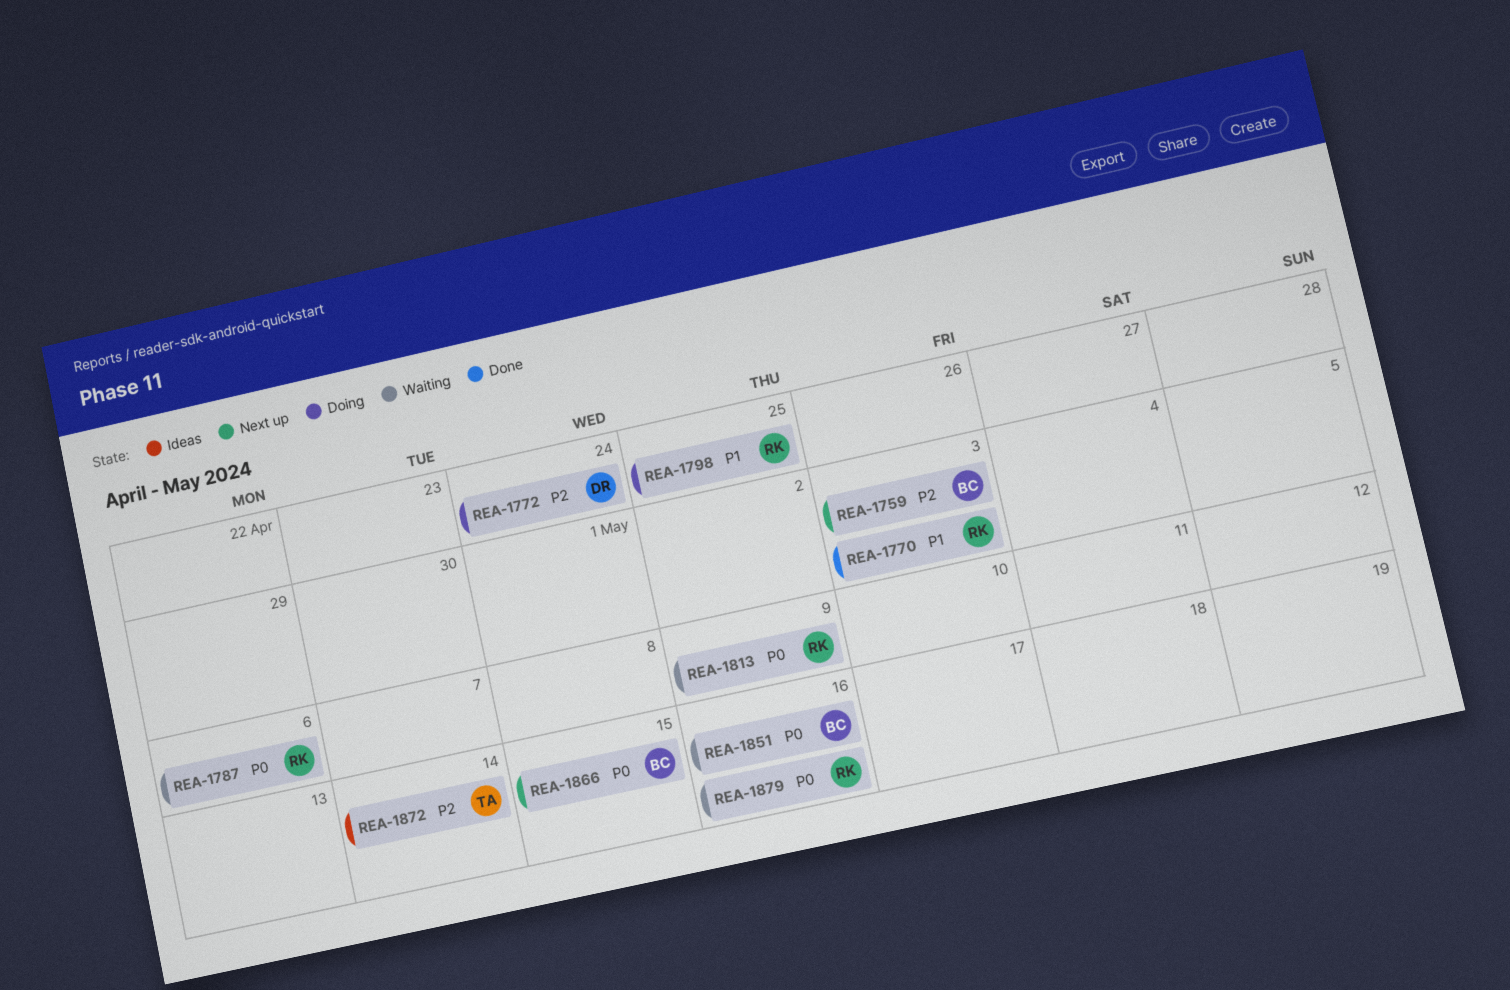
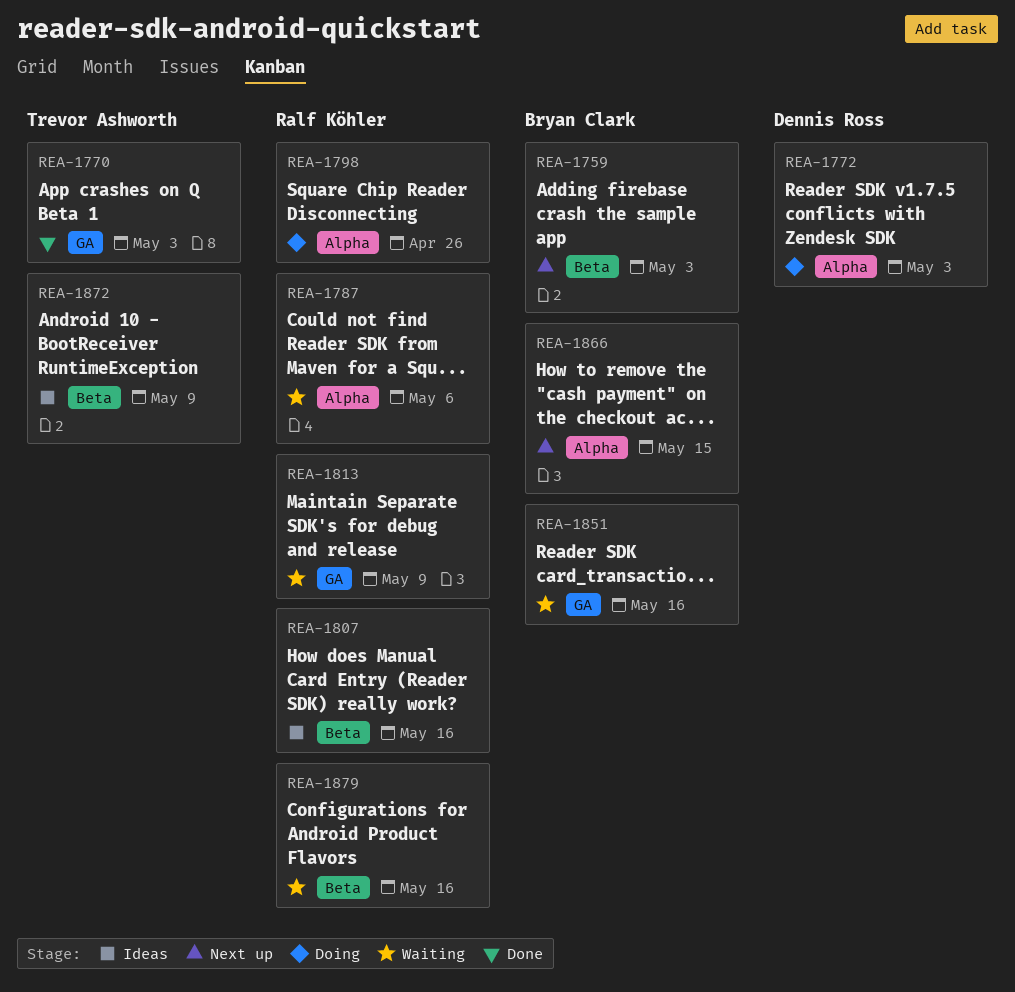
REA-1770, owner: Ralf Köhler -> Trevor Ashworth
REA-1772, due: Apr 24 -> May 3
REA-1798, due: Apr 25 -> Apr 26
REA-1807: none -> present
REA-1872, due: May 14 -> May 9

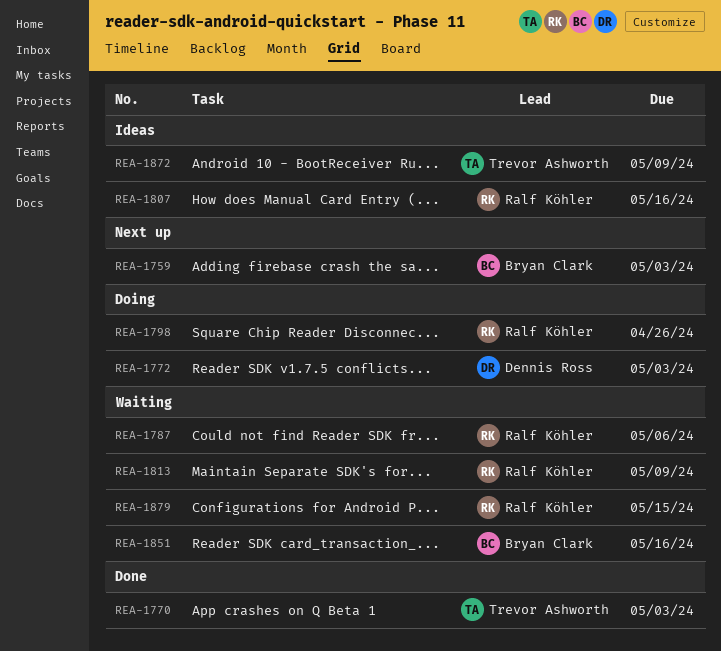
REA-1866: present -> none
REA-1879, due: May 16 -> May 15

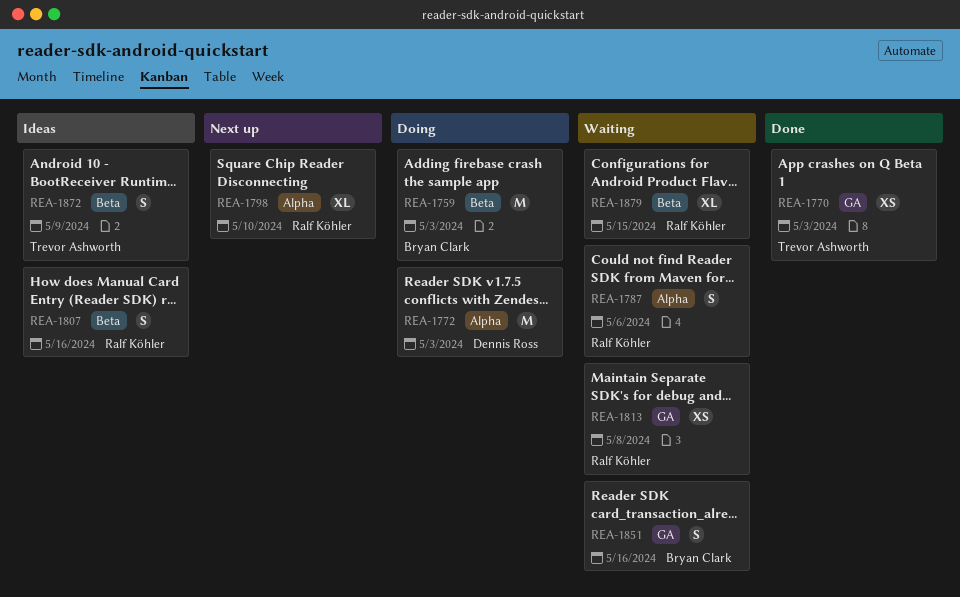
REA-1759, status: Next up -> Doing
REA-1798, status: Doing -> Next up
REA-1798, due: Apr 26 -> May 10
REA-1813, due: May 9 -> May 8

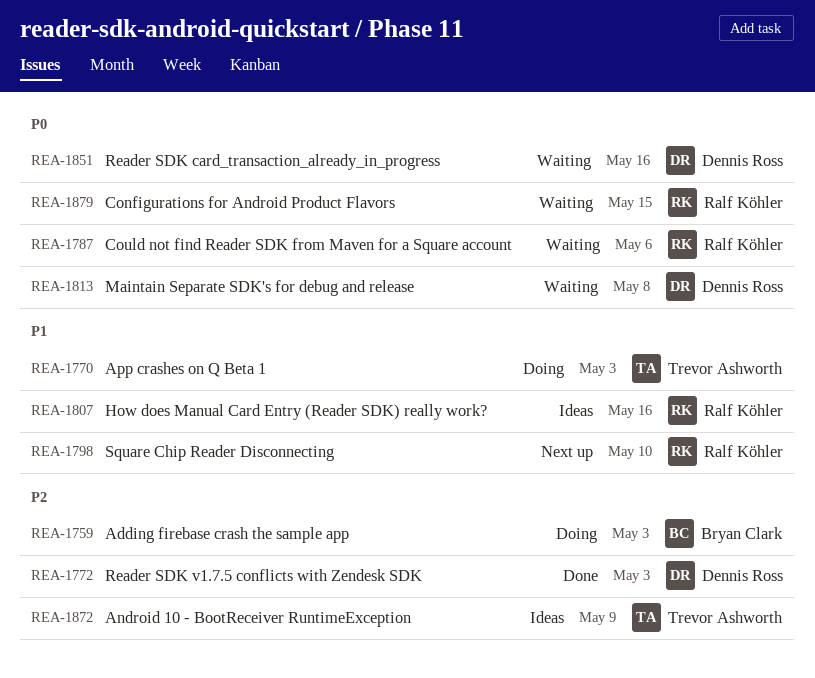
REA-1770, status: Done -> Doing
REA-1772, status: Doing -> Done
REA-1813, owner: Ralf Köhler -> Dennis Ross
REA-1851, owner: Bryan Clark -> Dennis Ross

